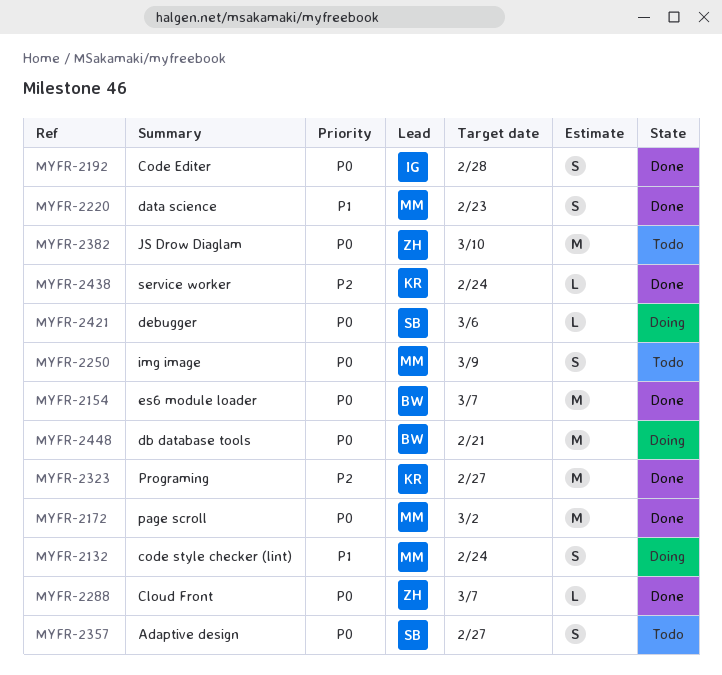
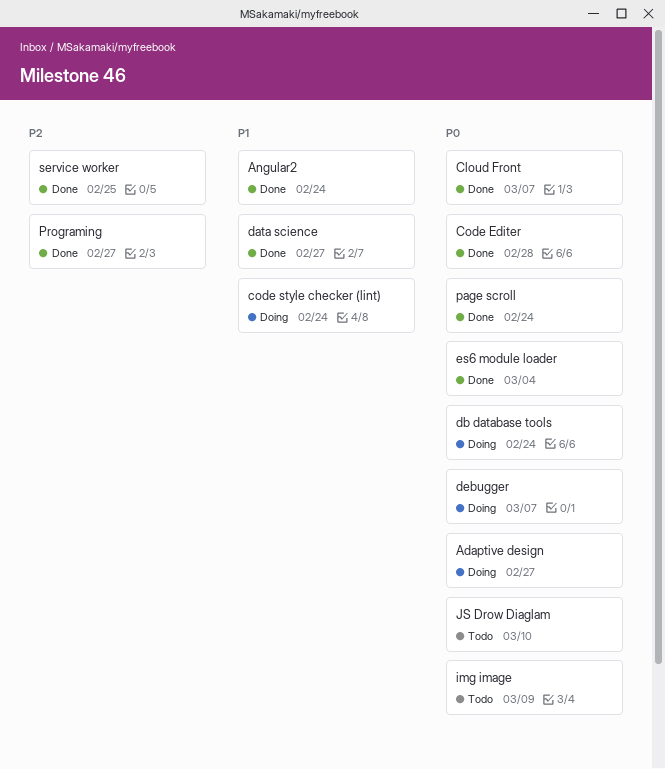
Adaptive design, status: Todo -> Doing
Angular2: none -> present
data science, due: Feb 23 -> Feb 27
db database tools, due: Feb 21 -> Feb 24
debugger, due: Mar 6 -> Mar 7
es6 module loader, due: Mar 7 -> Mar 4
page scroll, due: Mar 2 -> Feb 24
service worker, due: Feb 24 -> Feb 25

